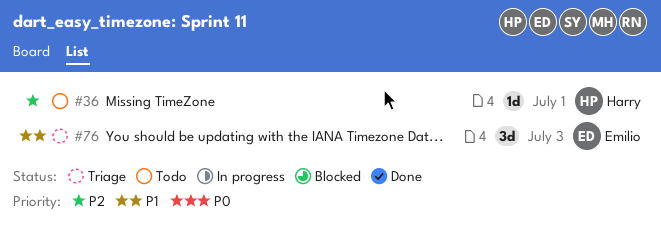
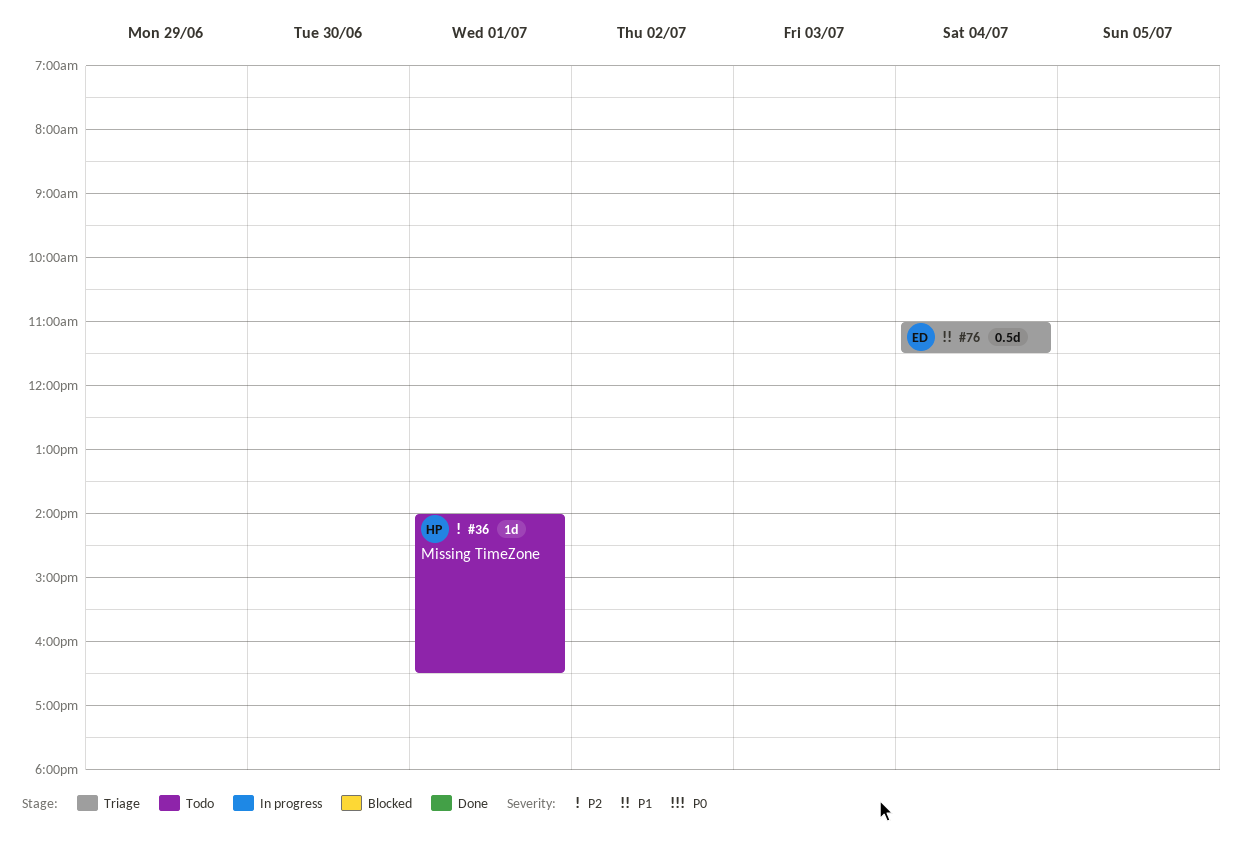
#76, estimate: 3d -> 0.5d
#76, day: Jul 3 -> Jul 4

